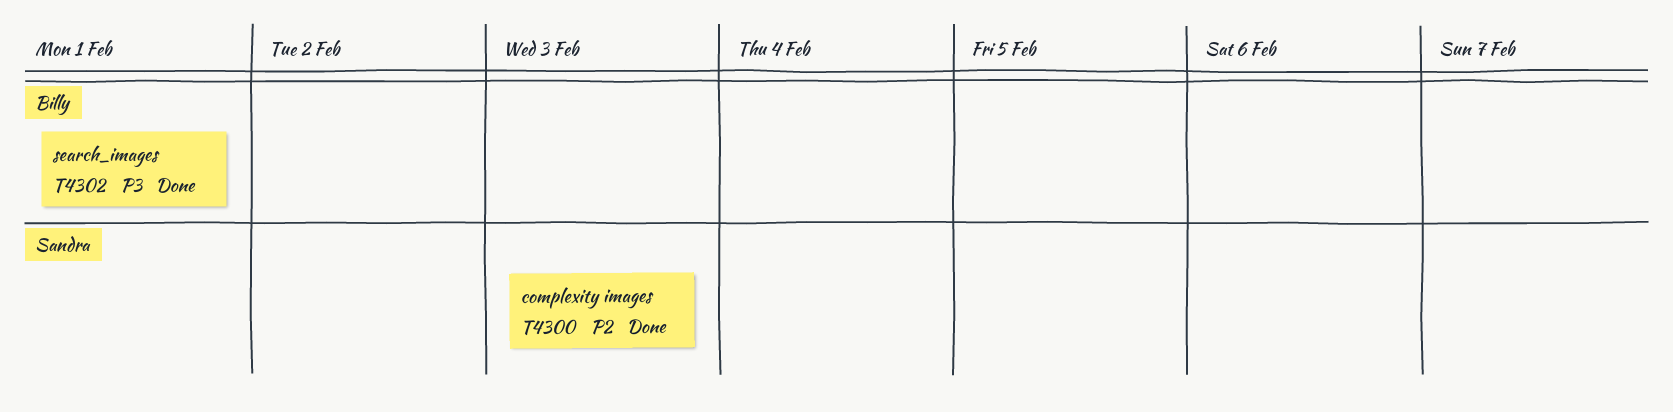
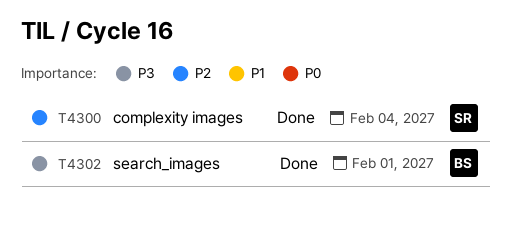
T4300, due: Feb 3 -> Feb 4

